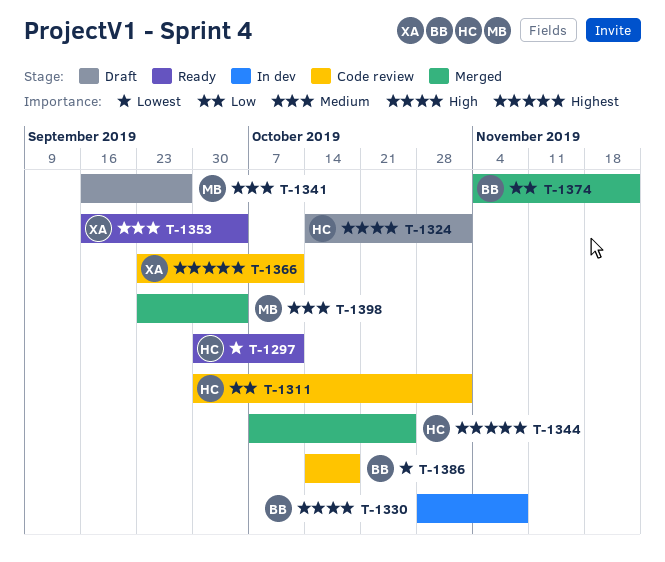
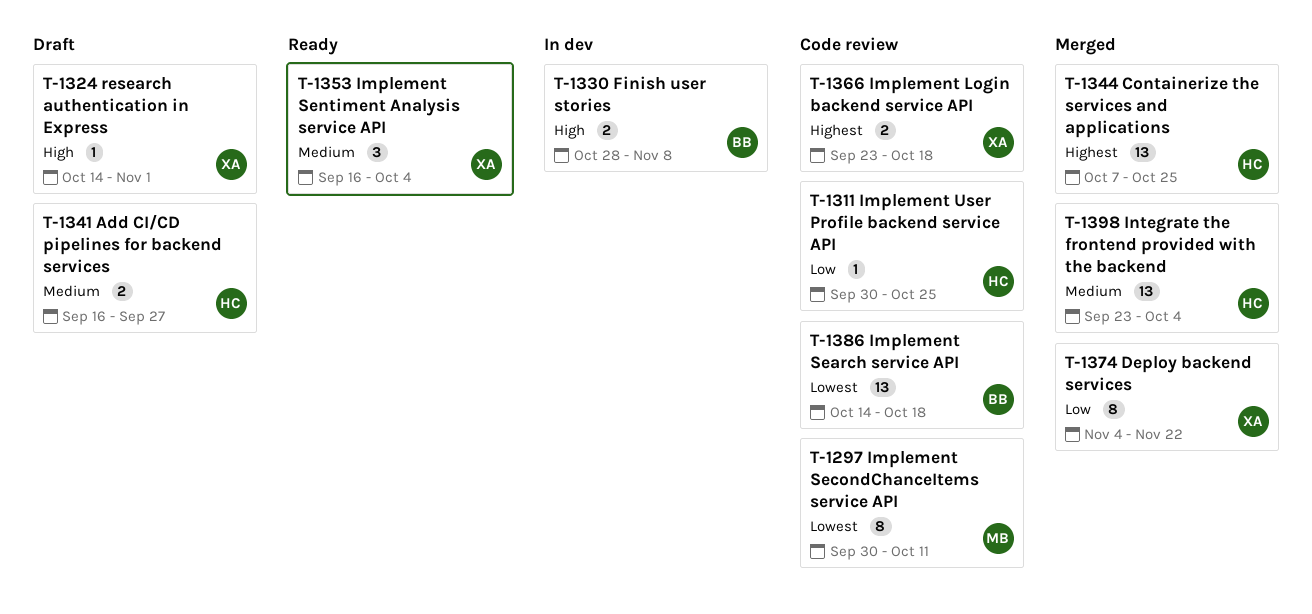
T-1297, status: Ready -> Code review
T-1297, owner: HC -> MB
T-1311, due: Nov 1 -> Oct 25
T-1324, owner: HC -> XA
T-1341, owner: MB -> HC
T-1366, due: Oct 11 -> Oct 18
T-1374, owner: BB -> XA
T-1398, owner: MB -> HC

